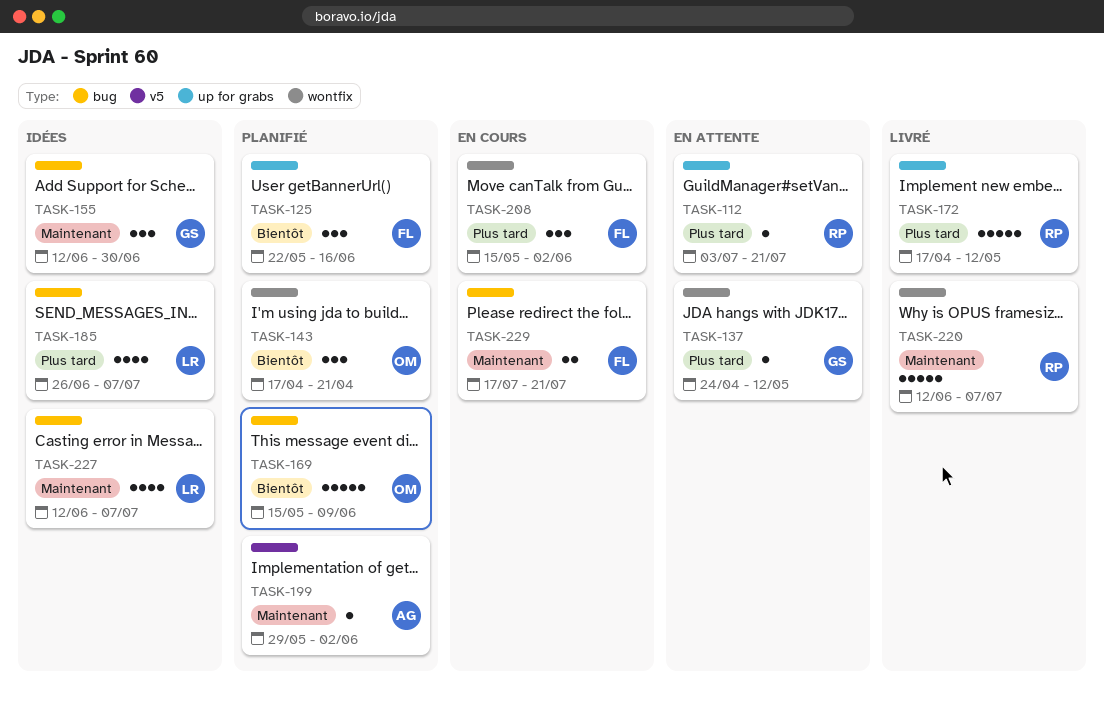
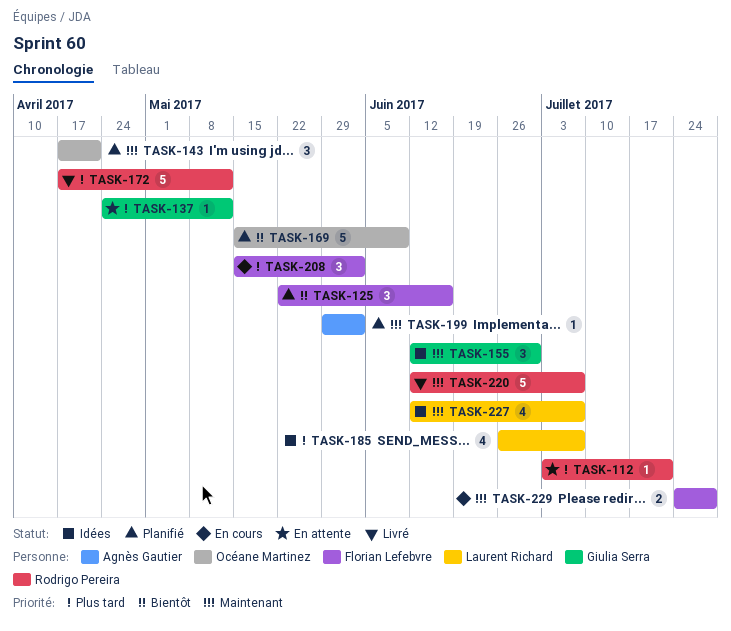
TASK-143, priority: Bientôt -> Maintenant
TASK-229, start: Jul 17 -> Jul 24
TASK-229, due: Jul 21 -> Jul 28

